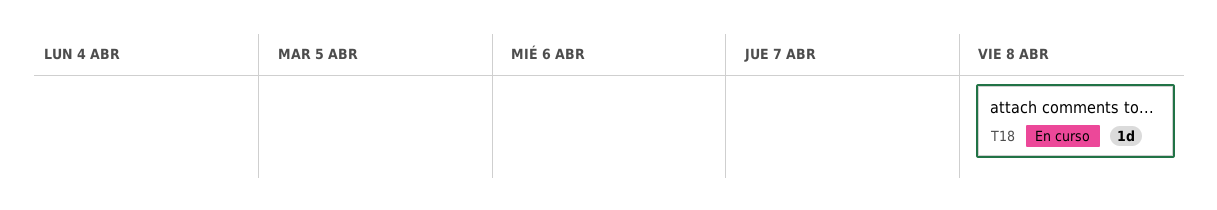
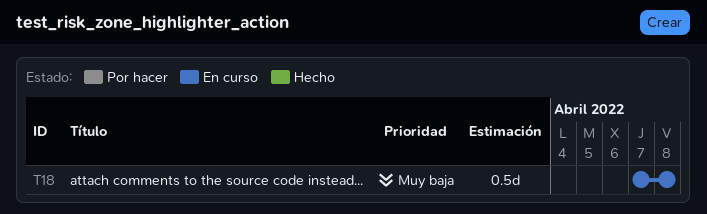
T18, estimate: 1d -> 0.5d

